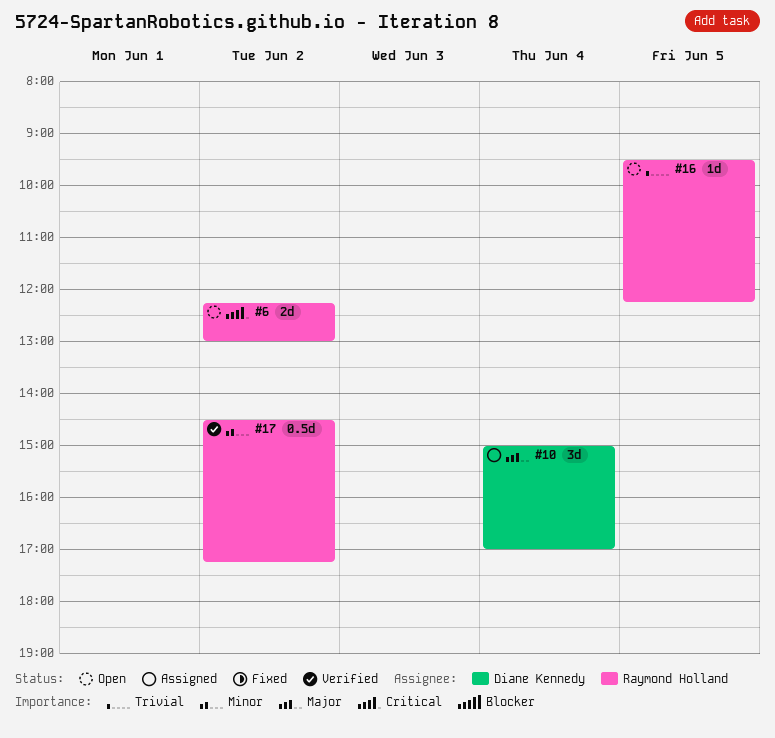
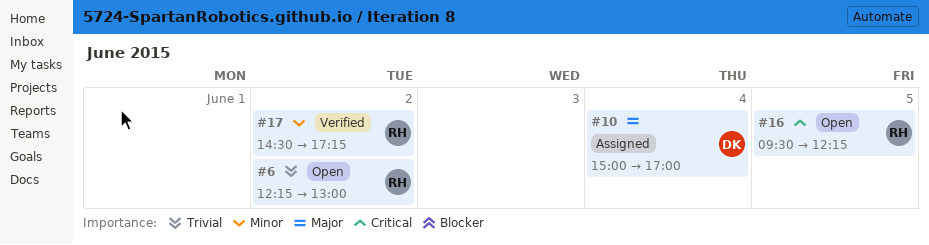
#6, priority: Critical -> Trivial
#16, priority: Trivial -> Critical

